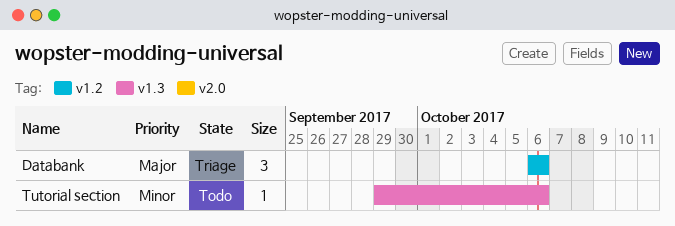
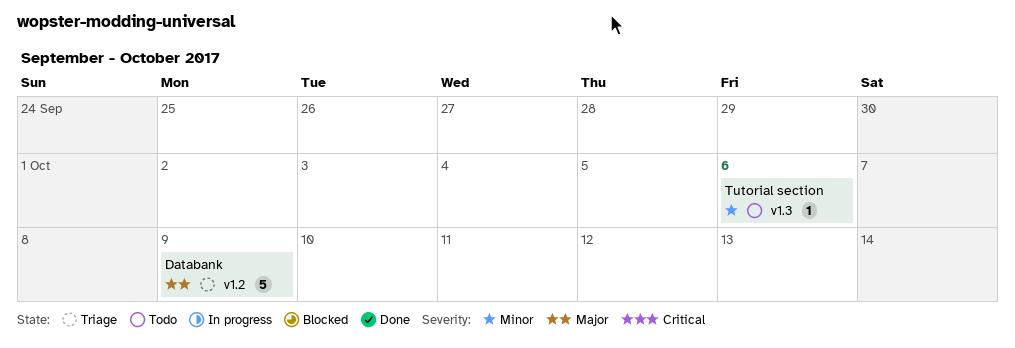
Databank, estimate: 3 -> 5
Databank, due: Oct 6 -> Oct 9

